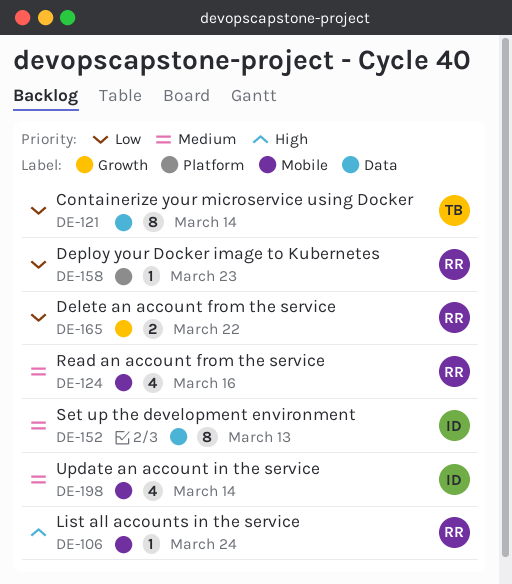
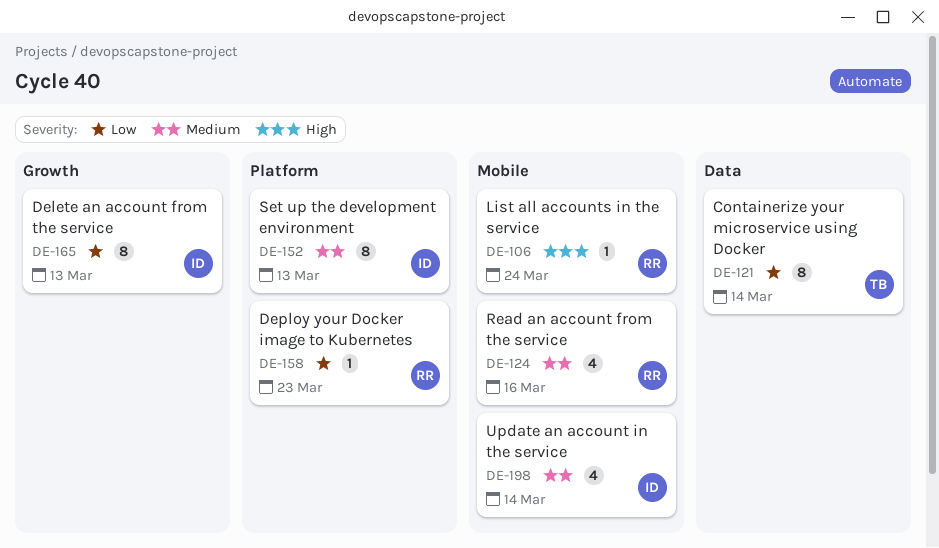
DE-152, label: Data -> Platform
DE-165, owner: RR -> ID
DE-165, estimate: 2 -> 8
DE-165, due: Mar 22 -> Mar 13

